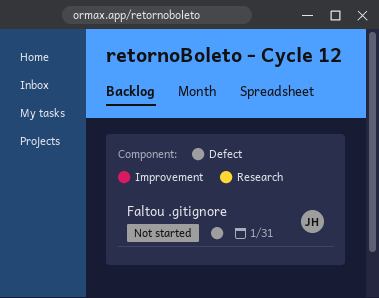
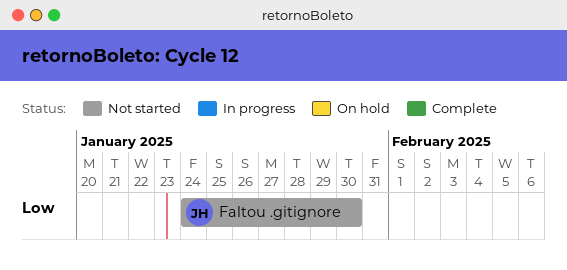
Faltou .gitignore, due: Jan 31 -> Jan 30

